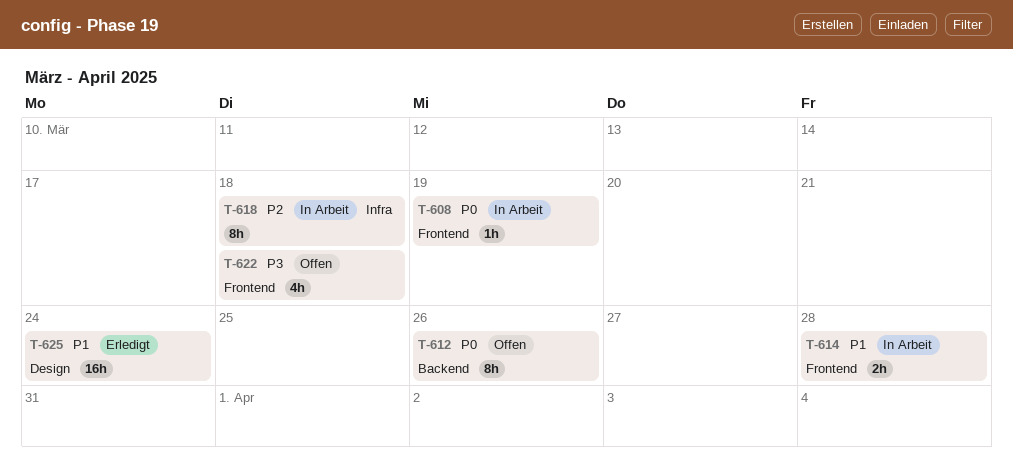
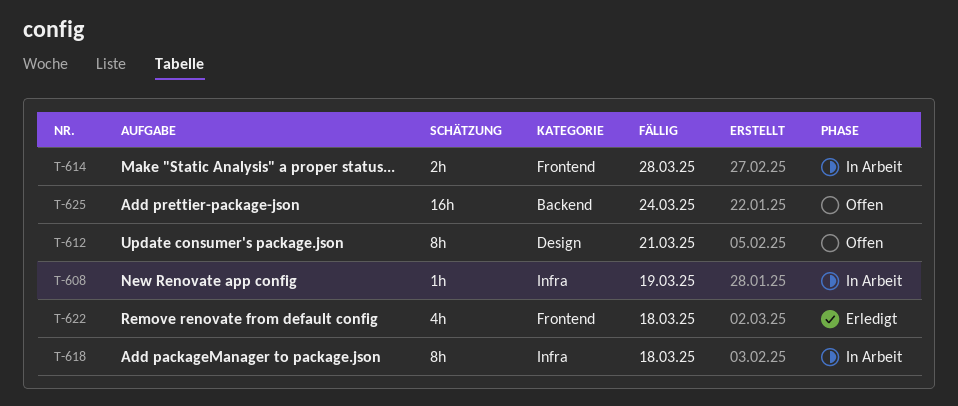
T-608, label: Frontend -> Infra
T-612, label: Backend -> Design
T-612, due: Mar 26 -> Mar 21
T-622, status: Offen -> Erledigt
T-625, status: Erledigt -> Offen
T-625, label: Design -> Backend

